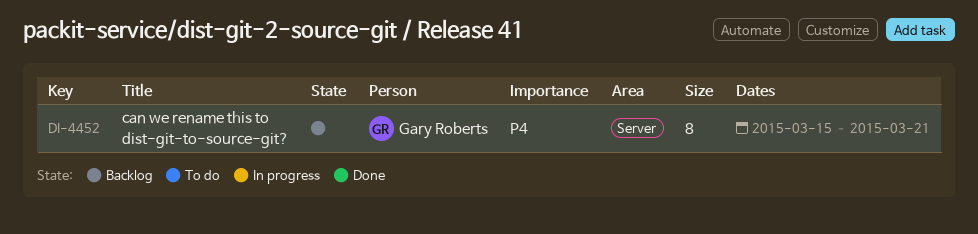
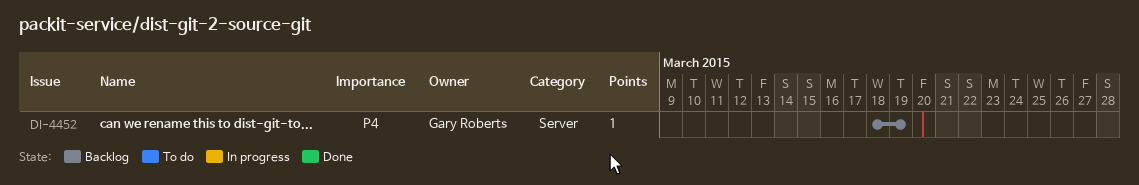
DI-4452, estimate: 8 -> 1
DI-4452, start: Mar 15 -> Mar 18
DI-4452, due: Mar 21 -> Mar 19

